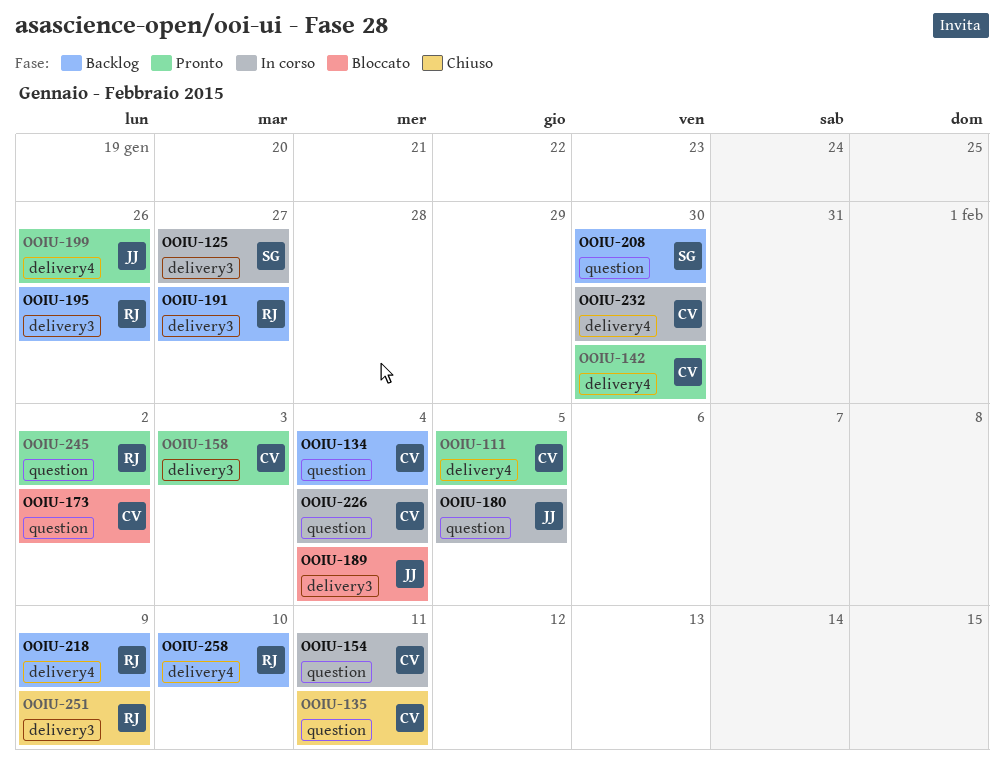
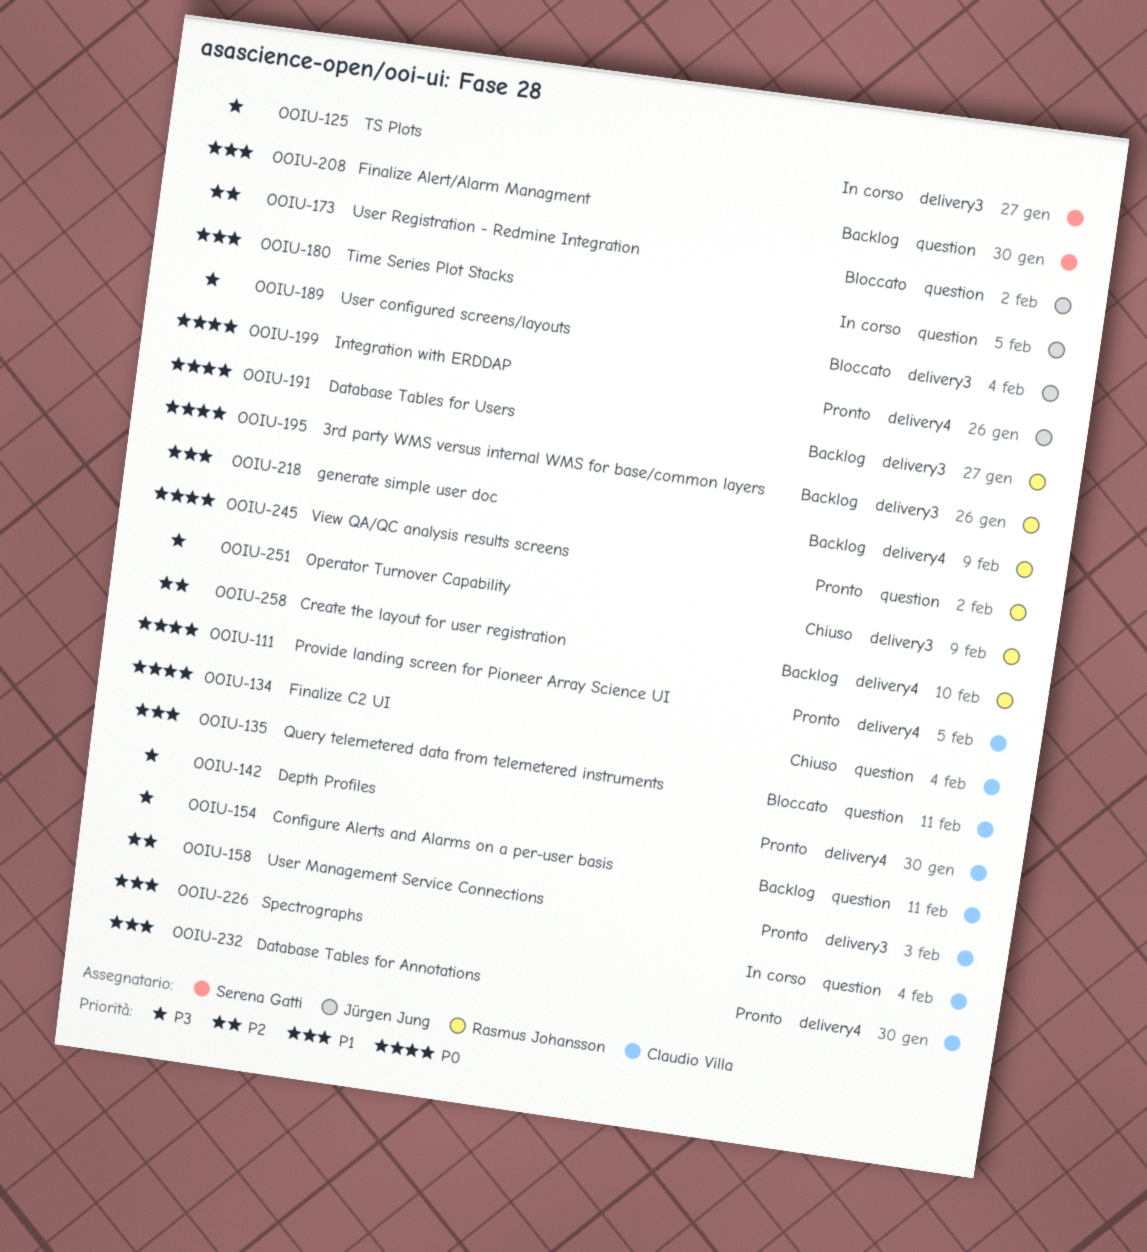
OOIU-134, status: Backlog -> Chiuso
OOIU-135, status: Chiuso -> Bloccato
OOIU-154, status: In corso -> Backlog
OOIU-173, owner: Claudio Villa -> Jürgen Jung
OOIU-232, status: In corso -> Pronto

